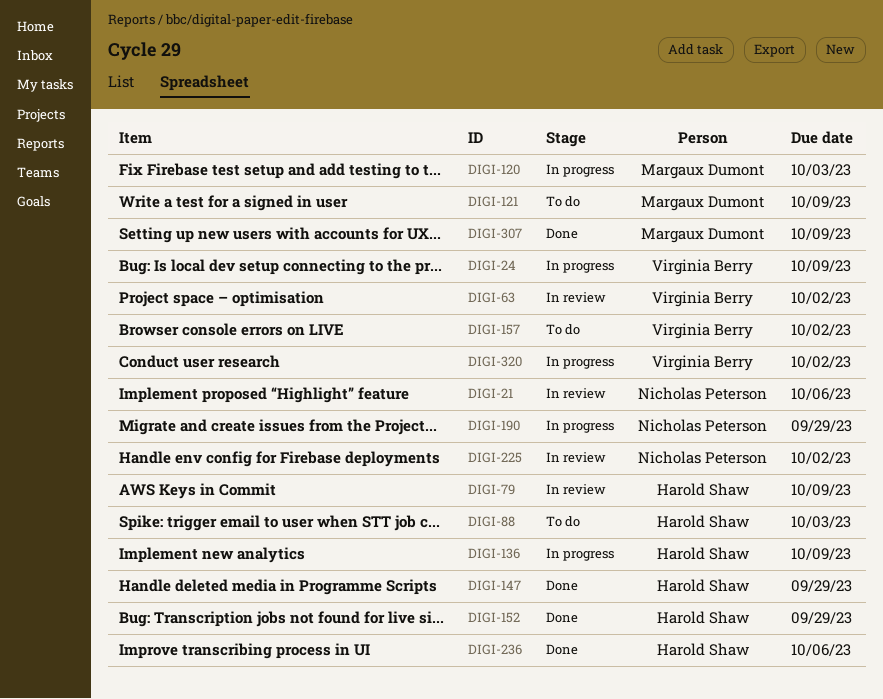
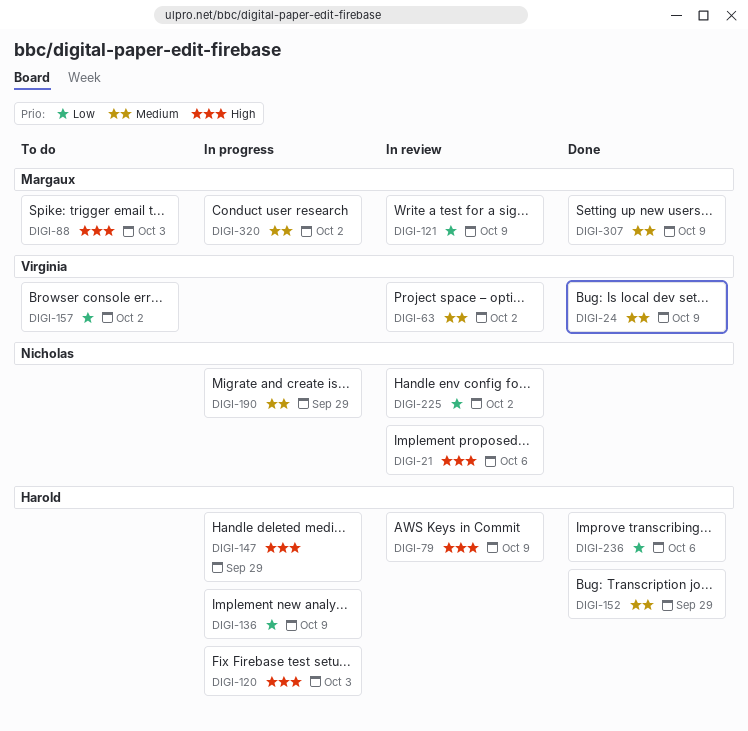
DIGI-24, status: In progress -> Done
DIGI-88, owner: Harold Shaw -> Margaux Dumont
DIGI-120, owner: Margaux Dumont -> Harold Shaw
DIGI-121, status: To do -> In review
DIGI-147, status: Done -> In progress
DIGI-320, owner: Virginia Berry -> Margaux Dumont

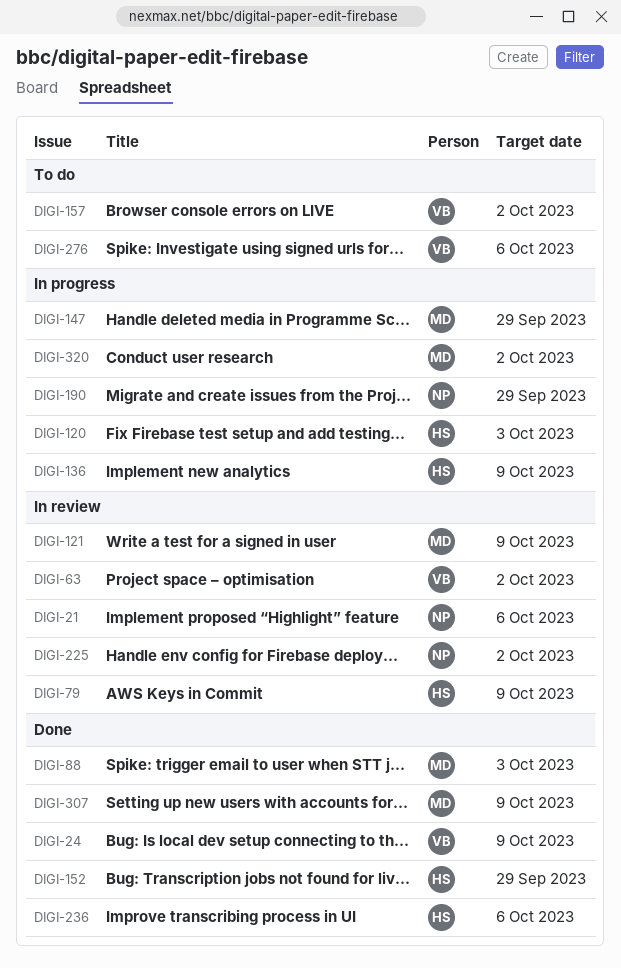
DIGI-88, status: To do -> Done
DIGI-147, owner: Harold -> Margaux
DIGI-276: none -> present

